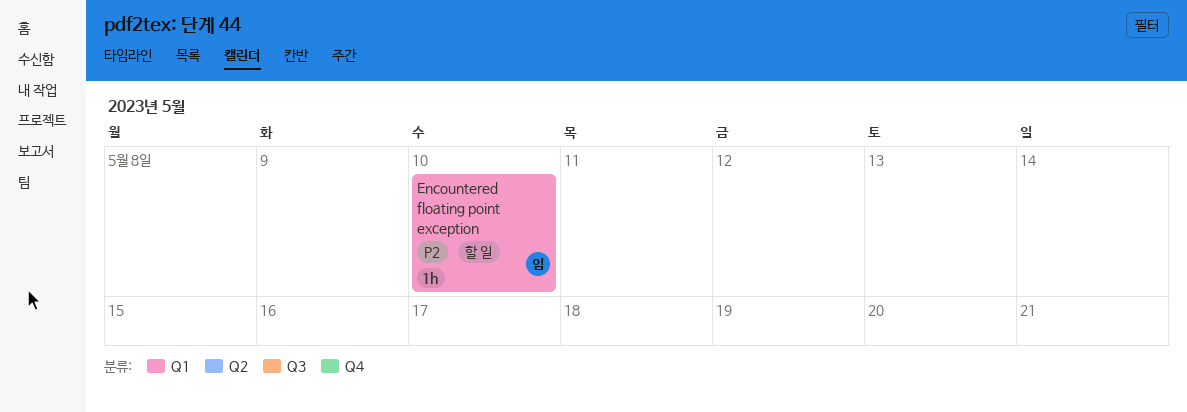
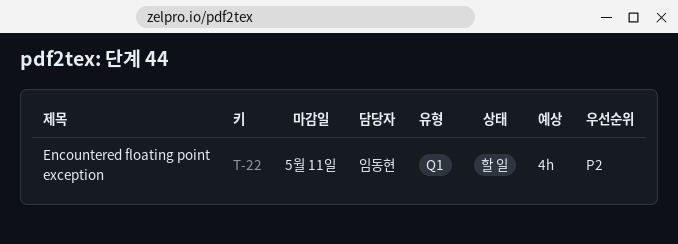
Encountered floating point exception, estimate: 1h -> 4h
Encountered floating point exception, due: May 10 -> May 11

